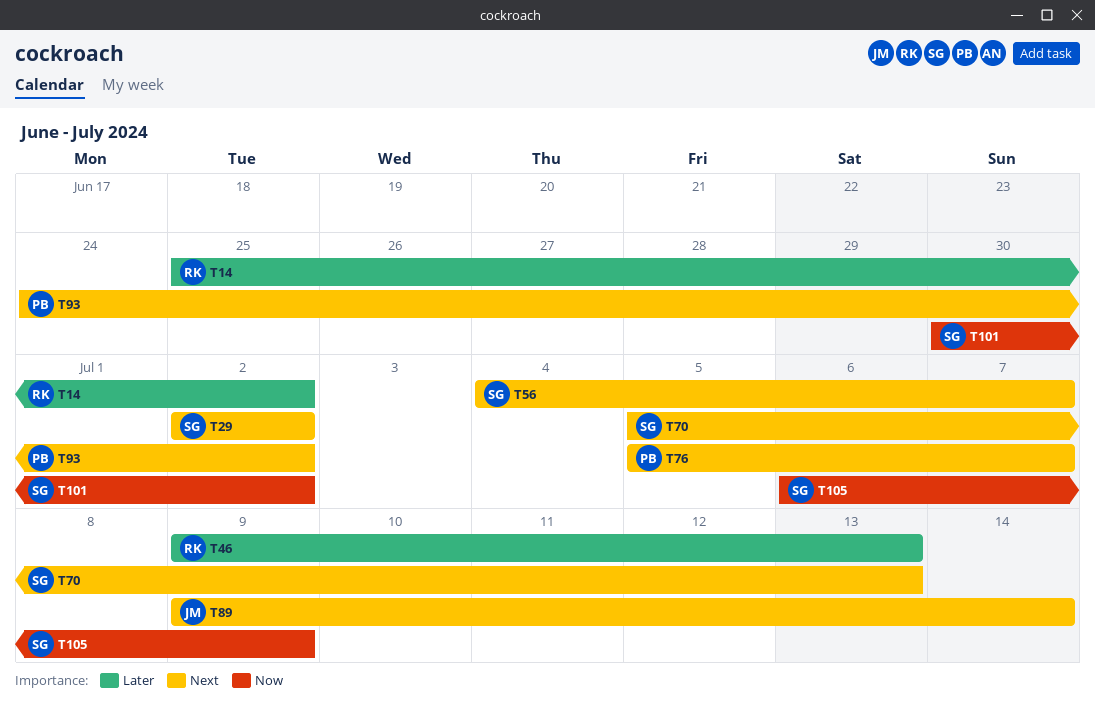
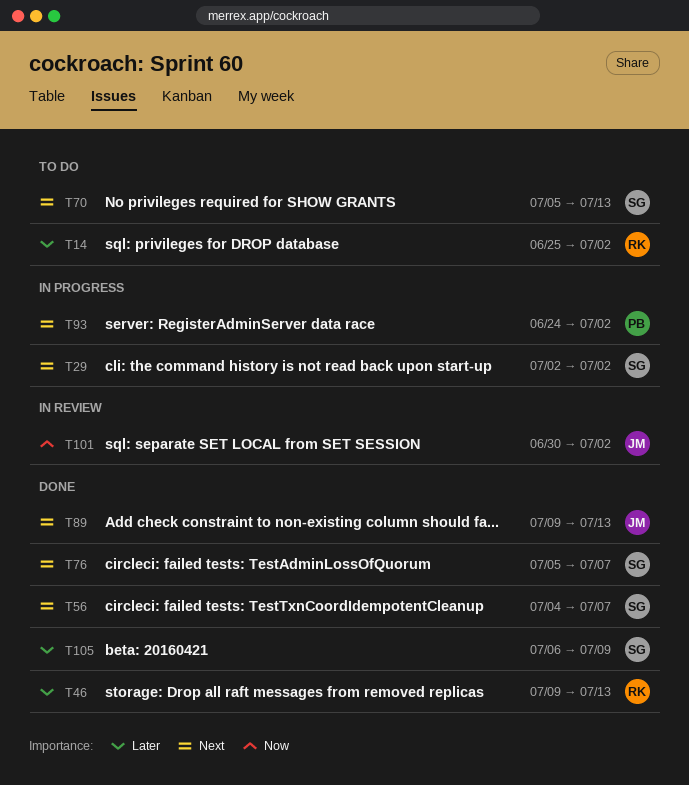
T76, owner: PB -> SG
T89, due: Jul 14 -> Jul 13
T101, owner: SG -> JM
T105, priority: Now -> Later

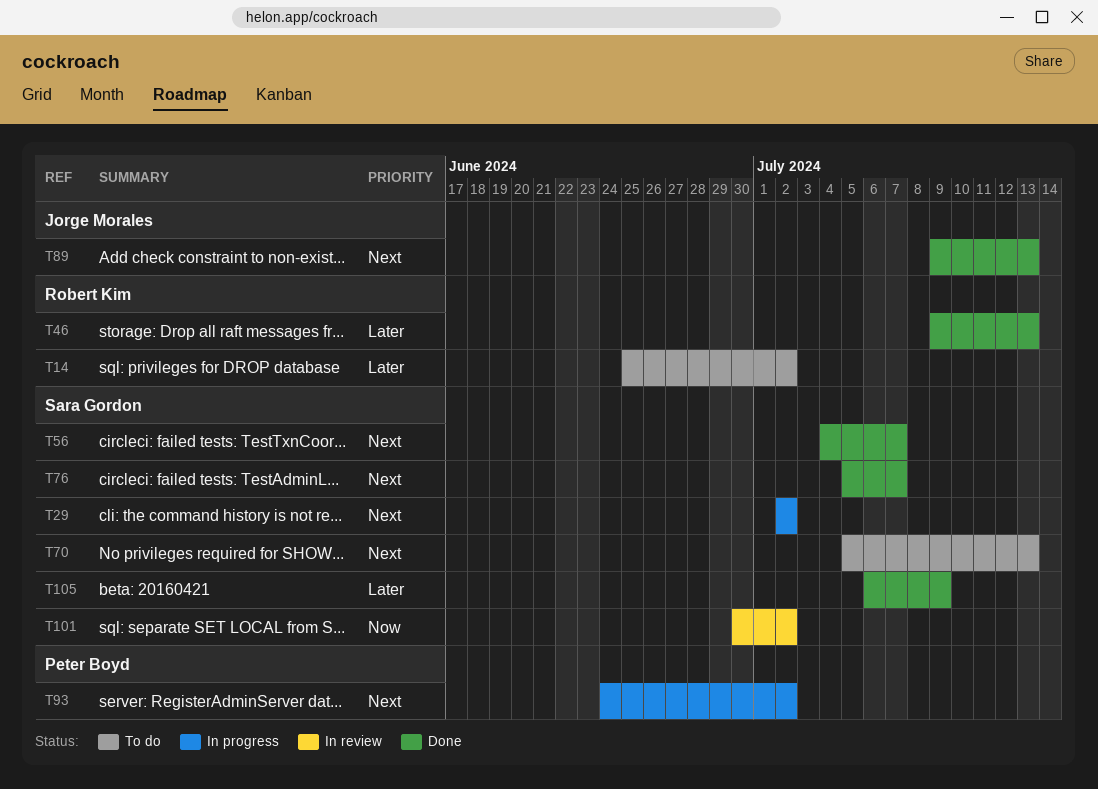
T101, owner: Jorge Morales -> Sara Gordon

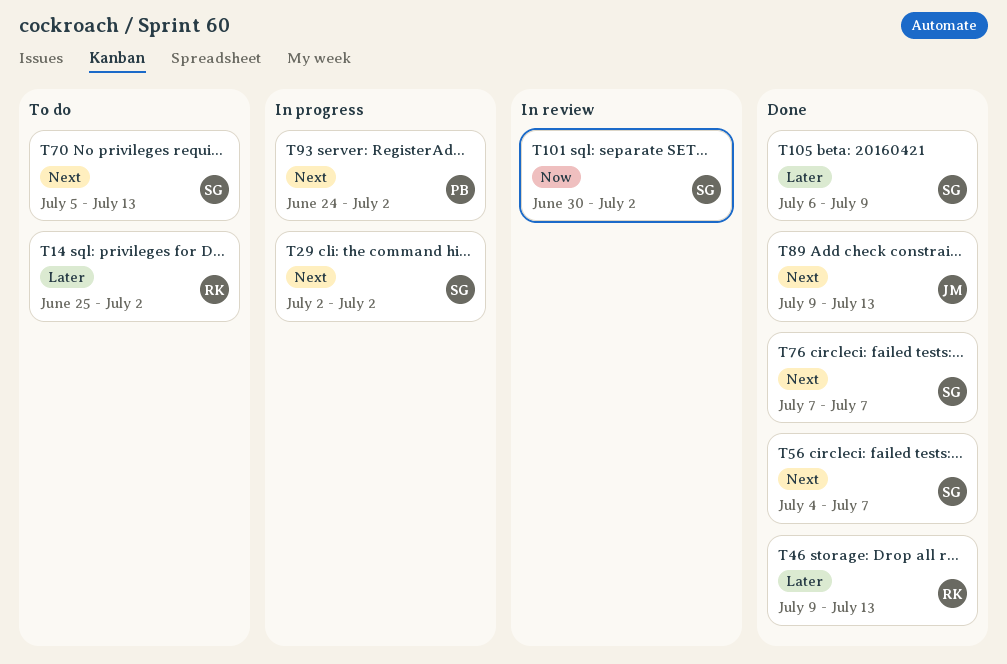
T76, start: Jul 5 -> Jul 7

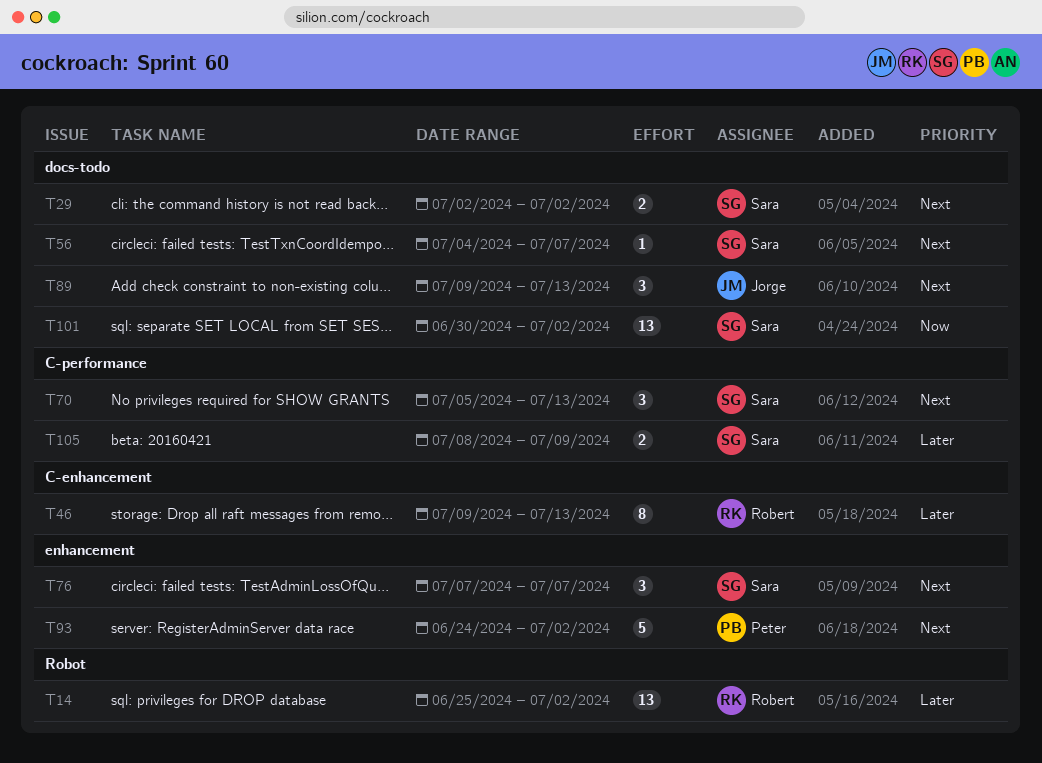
T105, start: Jul 6 -> Jul 8

